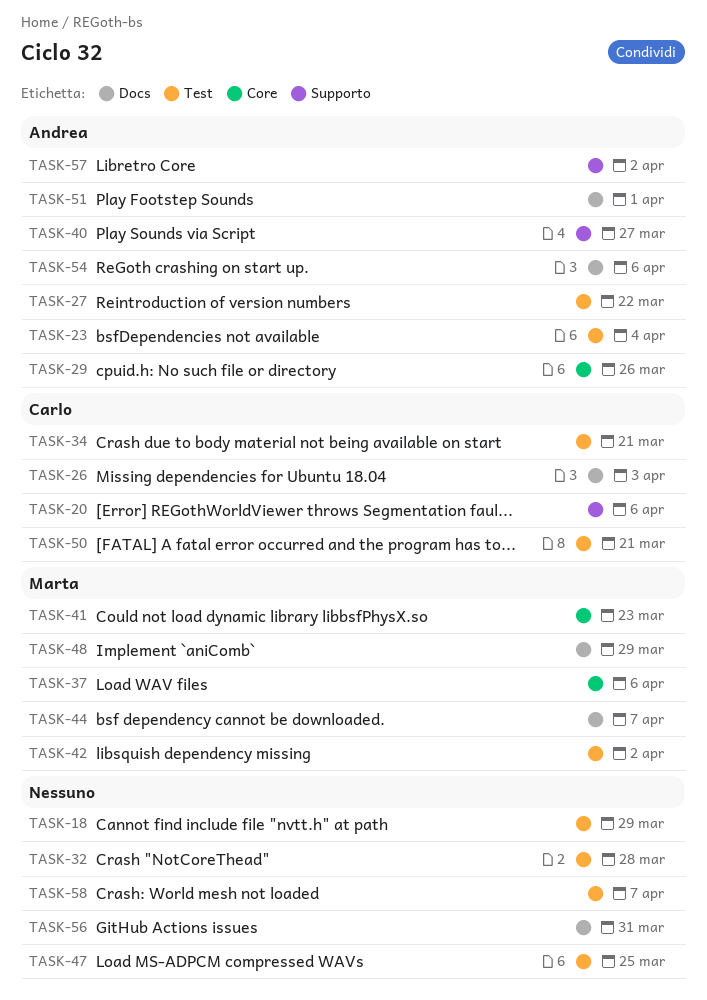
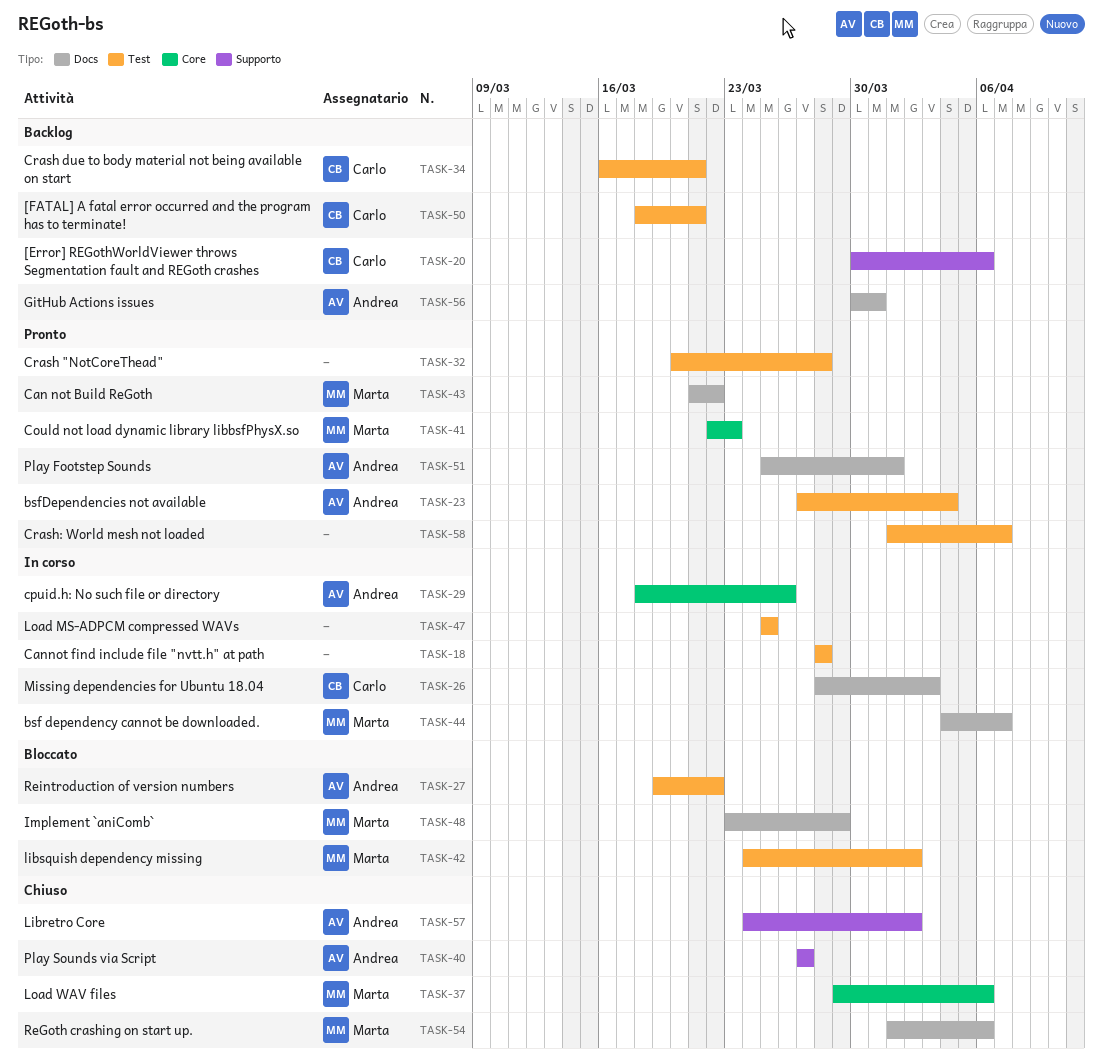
TASK-18, due: Mar 29 -> Mar 28
TASK-43: none -> present
TASK-54, owner: Andrea -> Marta
TASK-56, owner: none -> Andrea

